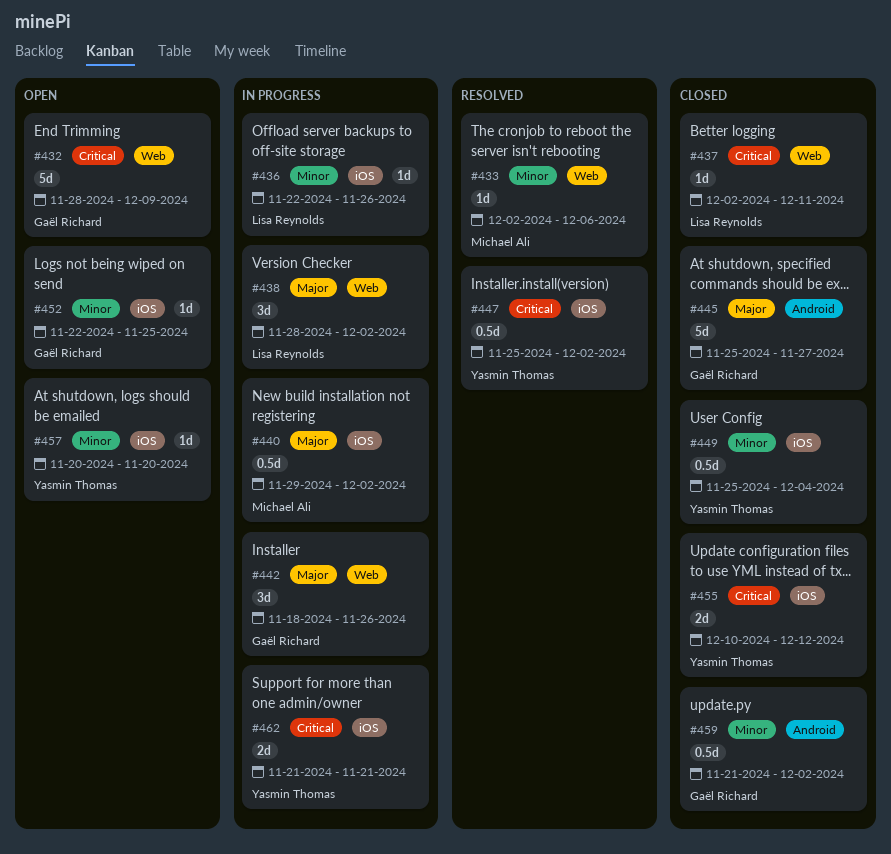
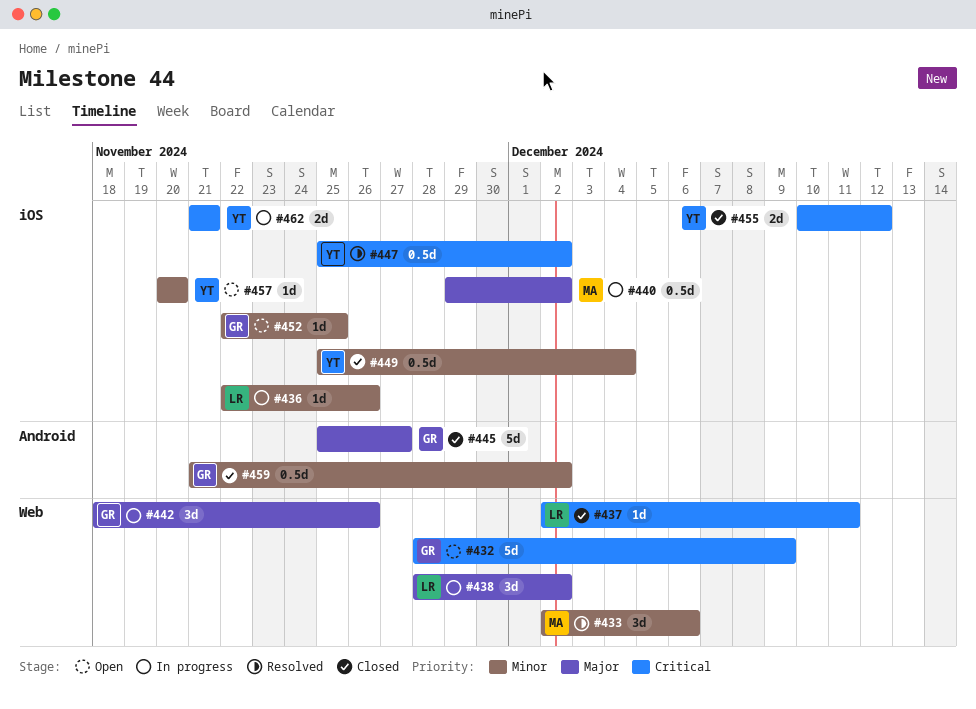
#433, estimate: 1d -> 3d

